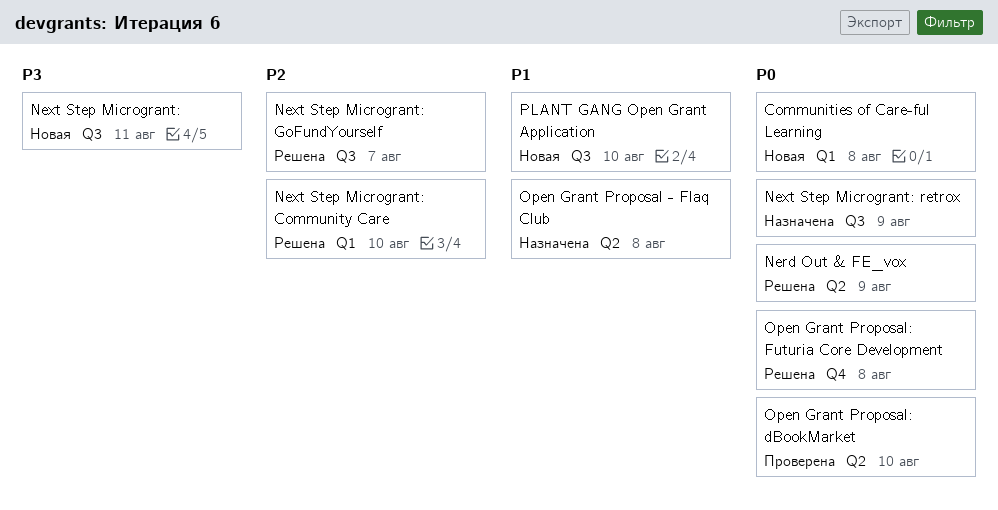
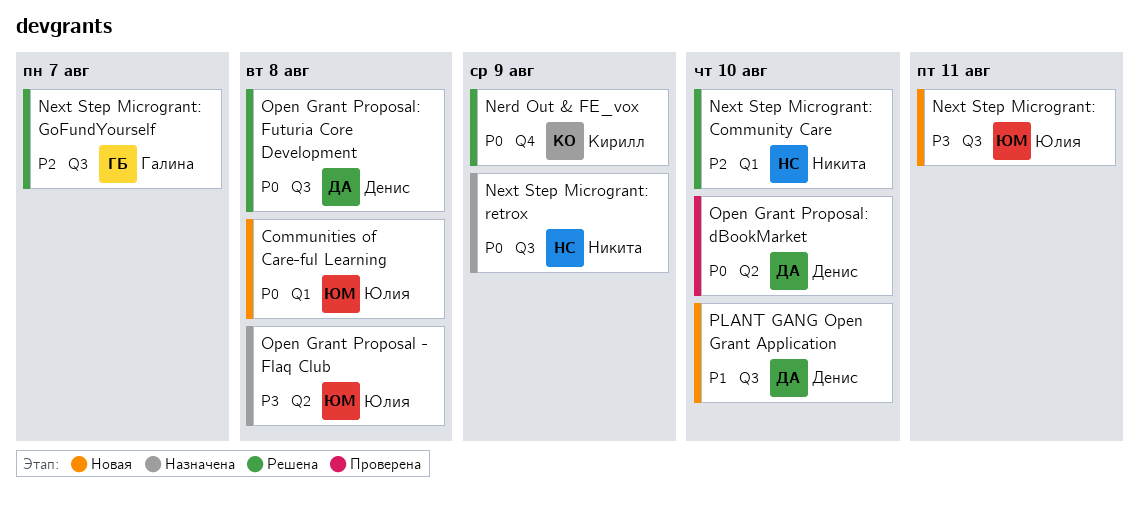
Nerd Out & FE_vox, label: Q2 -> Q4
Open Grant Proposal - Flaq Club, priority: P1 -> P3
Open Grant Proposal: Futuria Core Development, label: Q4 -> Q3

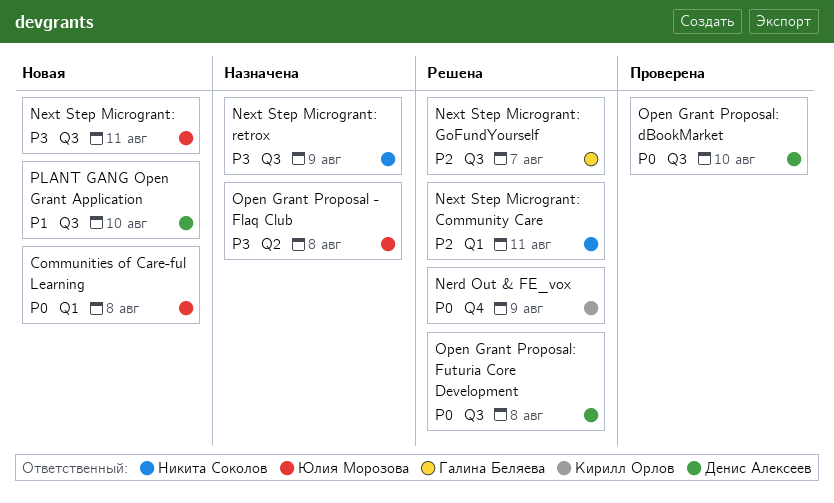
Next Step Microgrant: Community Care, due: Aug 10 -> Aug 11
Next Step Microgrant: retrox, priority: P0 -> P3
Open Grant Proposal: dBookMarket, label: Q2 -> Q3

